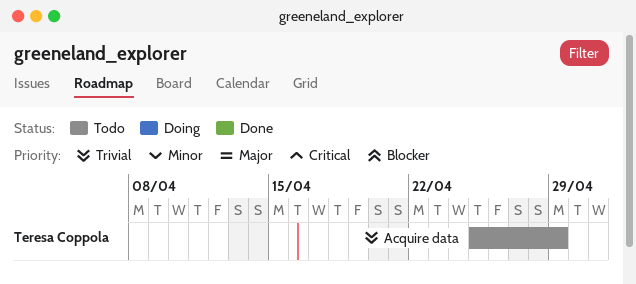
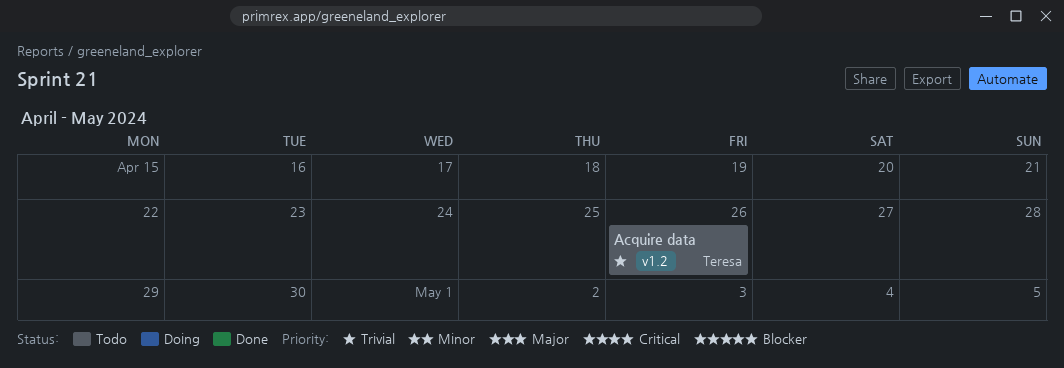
Acquire data, due: Apr 29 -> Apr 26

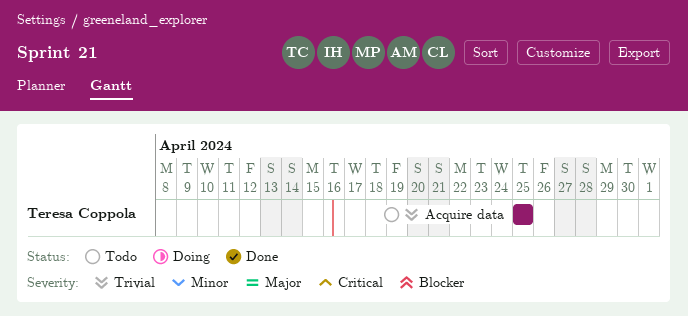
Acquire data, due: Apr 26 -> Apr 25

